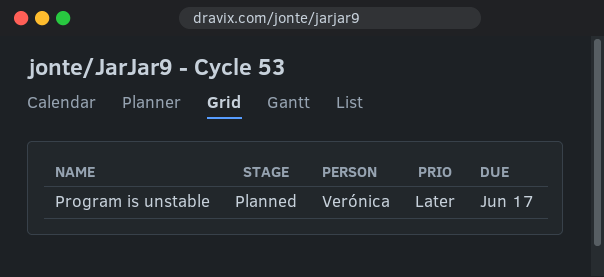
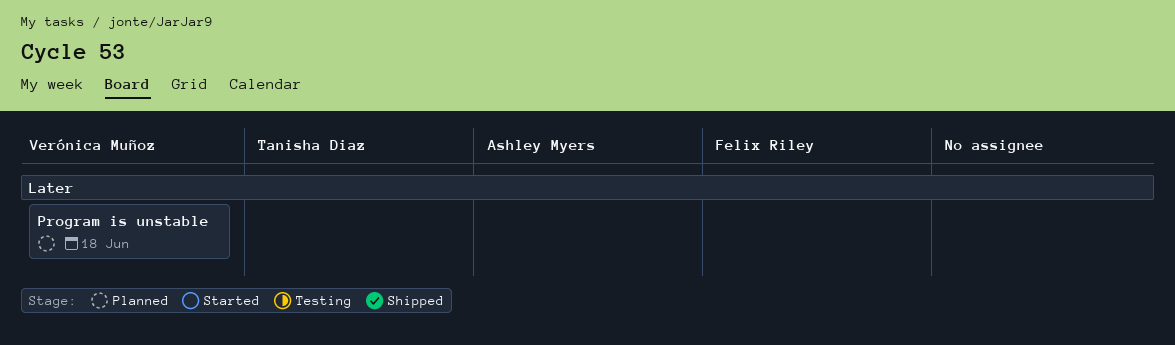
Program is unstable, due: Jun 17 -> Jun 18

